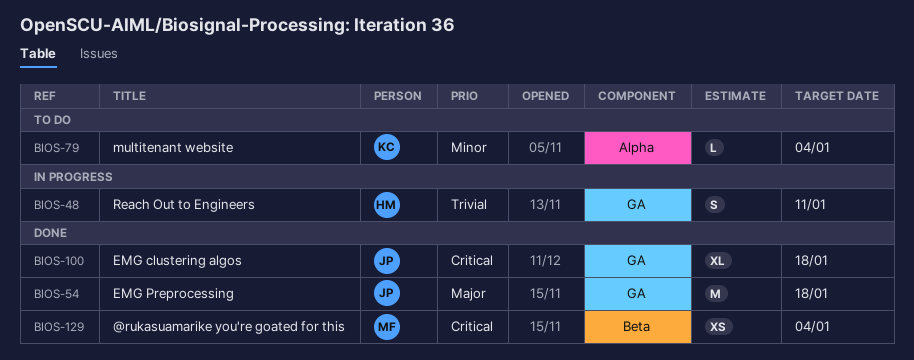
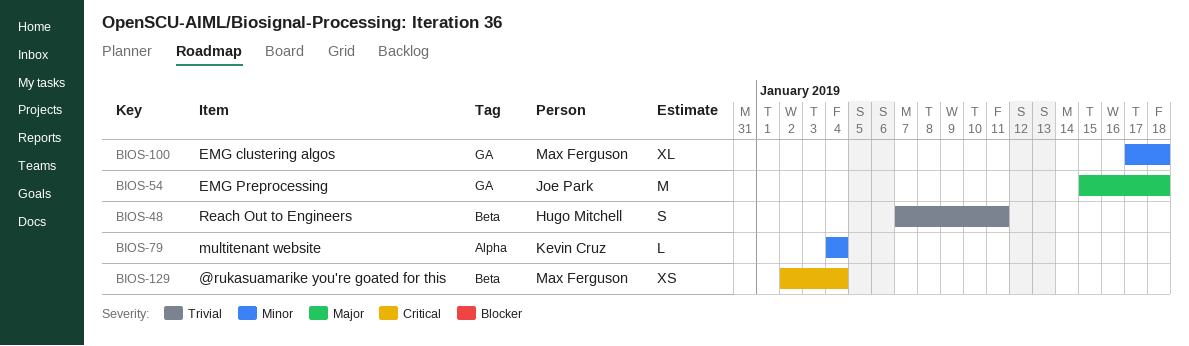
BIOS-48, label: GA -> Beta
BIOS-100, owner: Joe Park -> Max Ferguson
BIOS-100, priority: Critical -> Minor

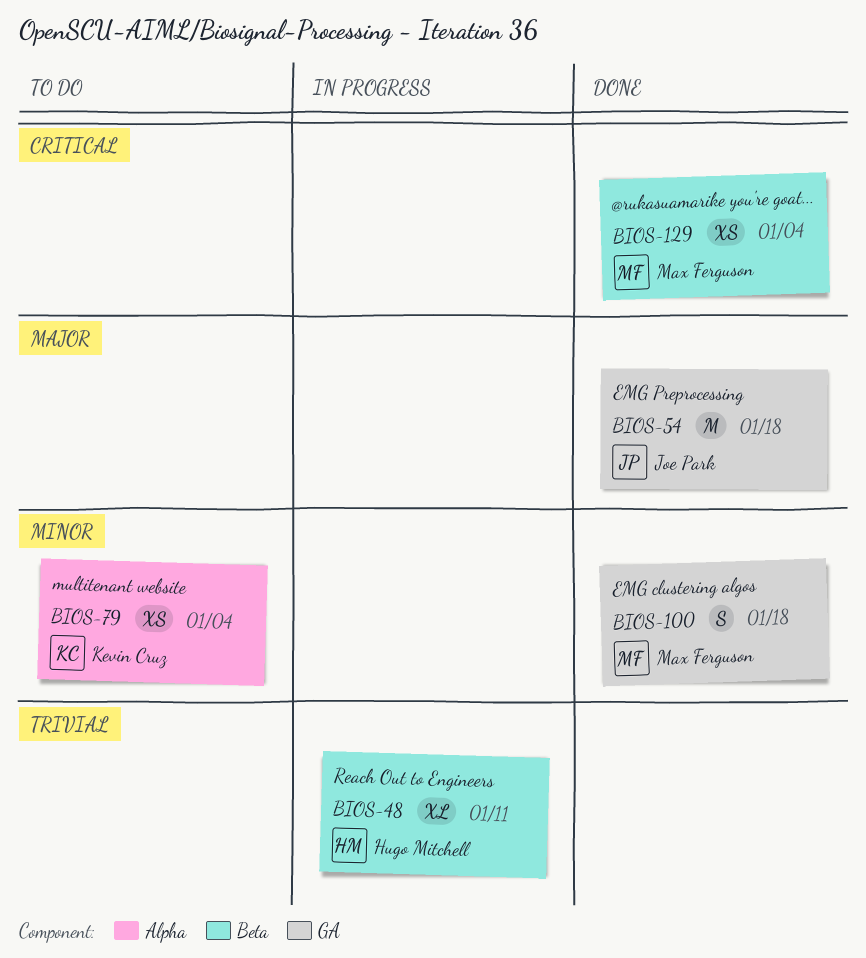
BIOS-48, estimate: S -> XL
BIOS-79, estimate: L -> XS
BIOS-100, estimate: XL -> S

